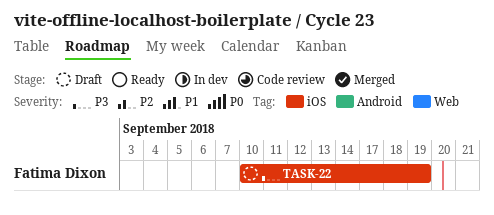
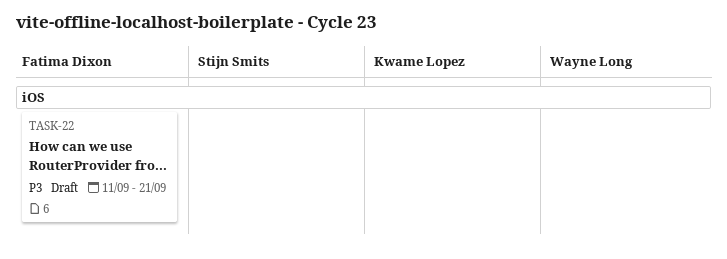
TASK-22, start: Sep 10 -> Sep 11
TASK-22, due: Sep 19 -> Sep 21

